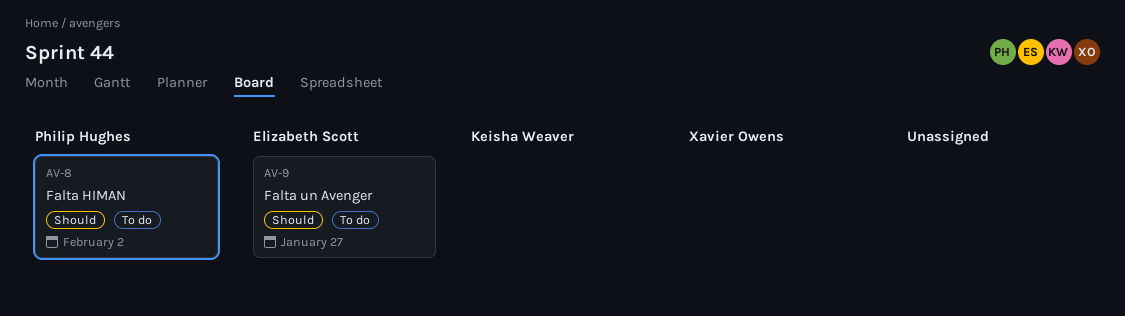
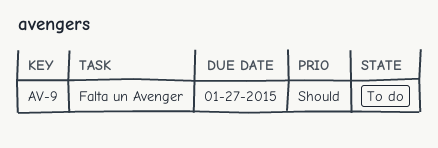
AV-8: present -> none

